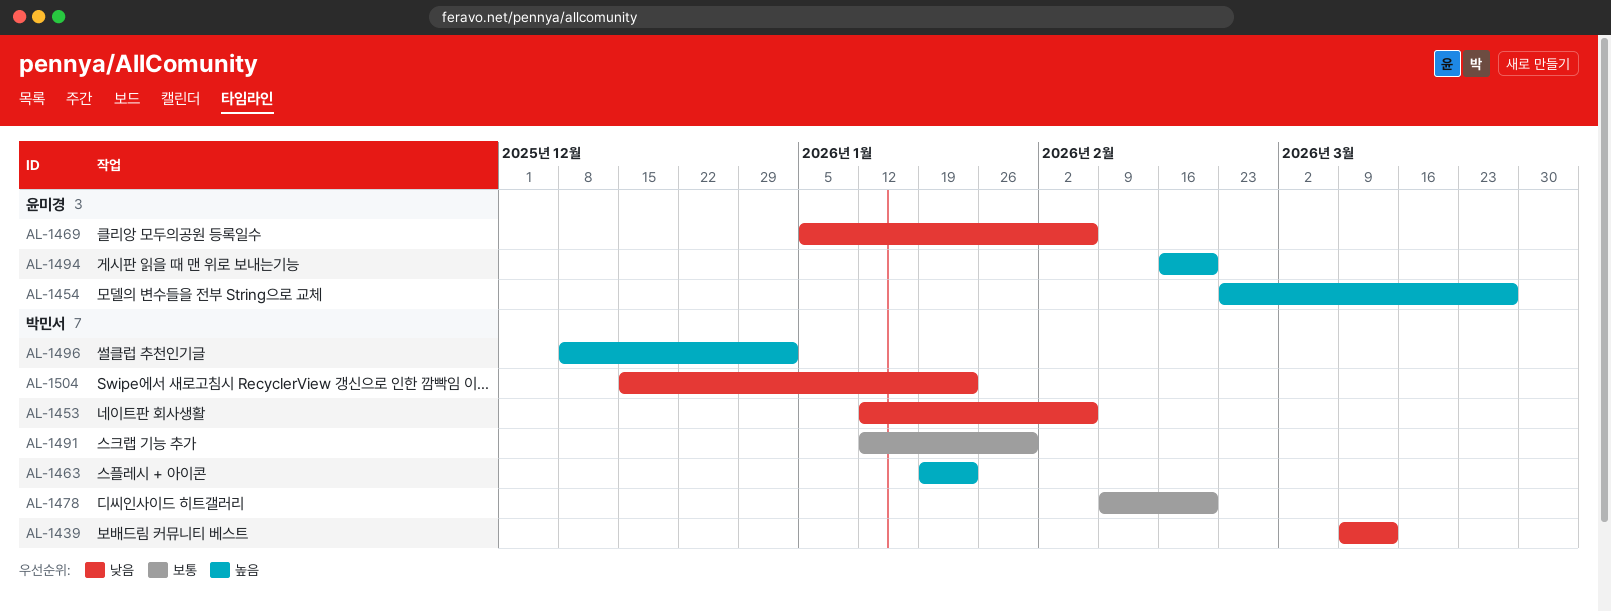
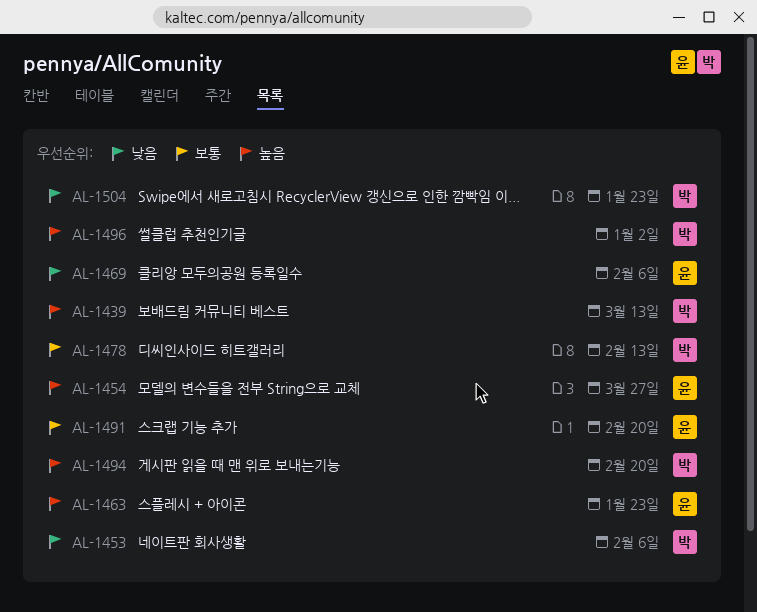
AL-1439, priority: 낮음 -> 높음
AL-1463, owner: 박민서 -> 윤미경
AL-1478, due: Feb 20 -> Feb 13
AL-1491, owner: 박민서 -> 윤미경
AL-1491, due: Jan 30 -> Feb 20
AL-1494, owner: 윤미경 -> 박민서

